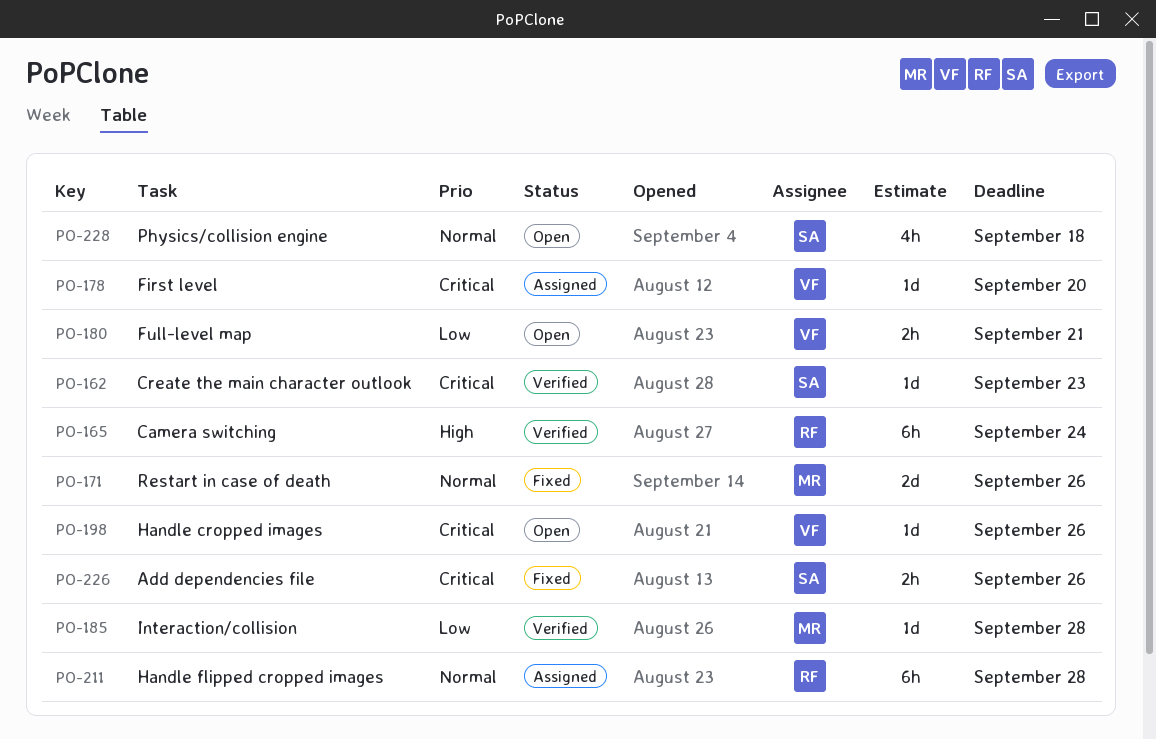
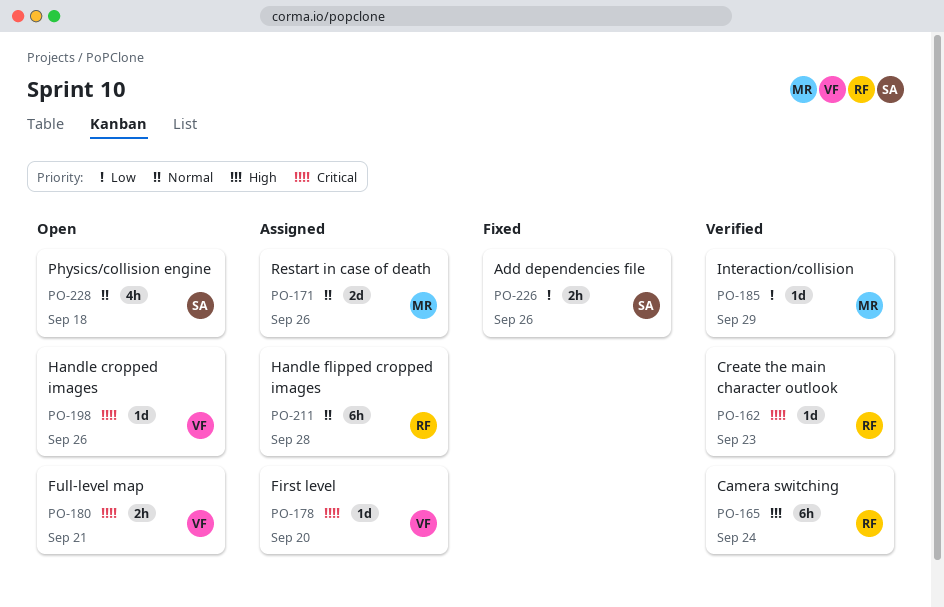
PO-162, owner: SA -> RF
PO-171, status: Fixed -> Assigned
PO-180, priority: Low -> Critical
PO-185, due: Sep 28 -> Sep 29
PO-226, priority: Critical -> Low

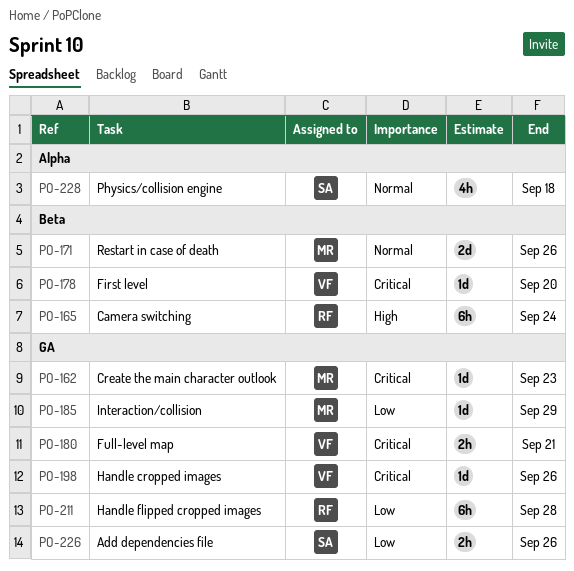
PO-162, owner: RF -> MR
PO-211, priority: Normal -> Low

